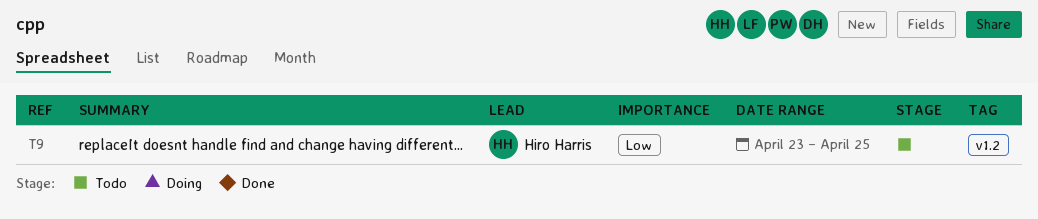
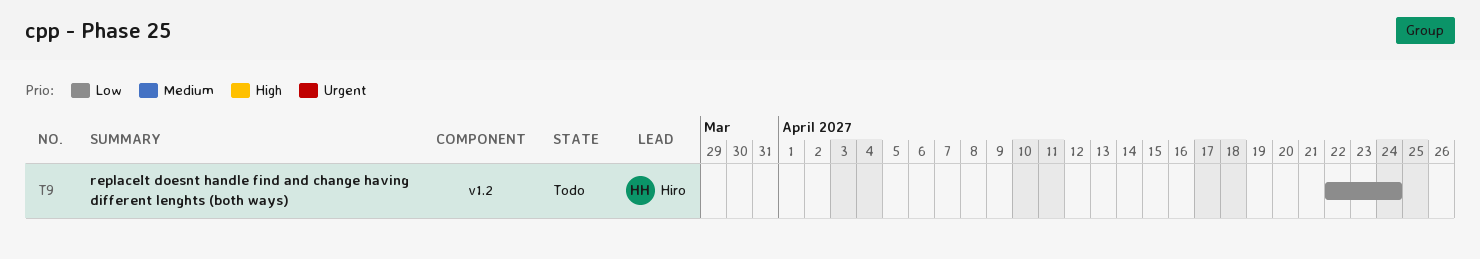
T9, start: Apr 23 -> Apr 22
T9, due: Apr 25 -> Apr 24

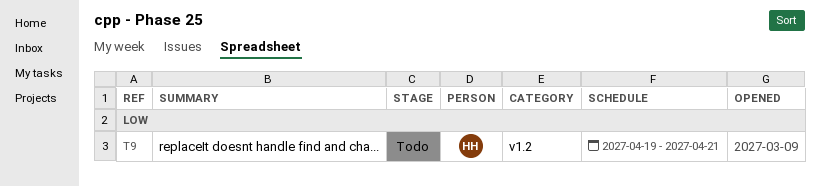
T9, start: Apr 22 -> Apr 19
T9, due: Apr 24 -> Apr 21

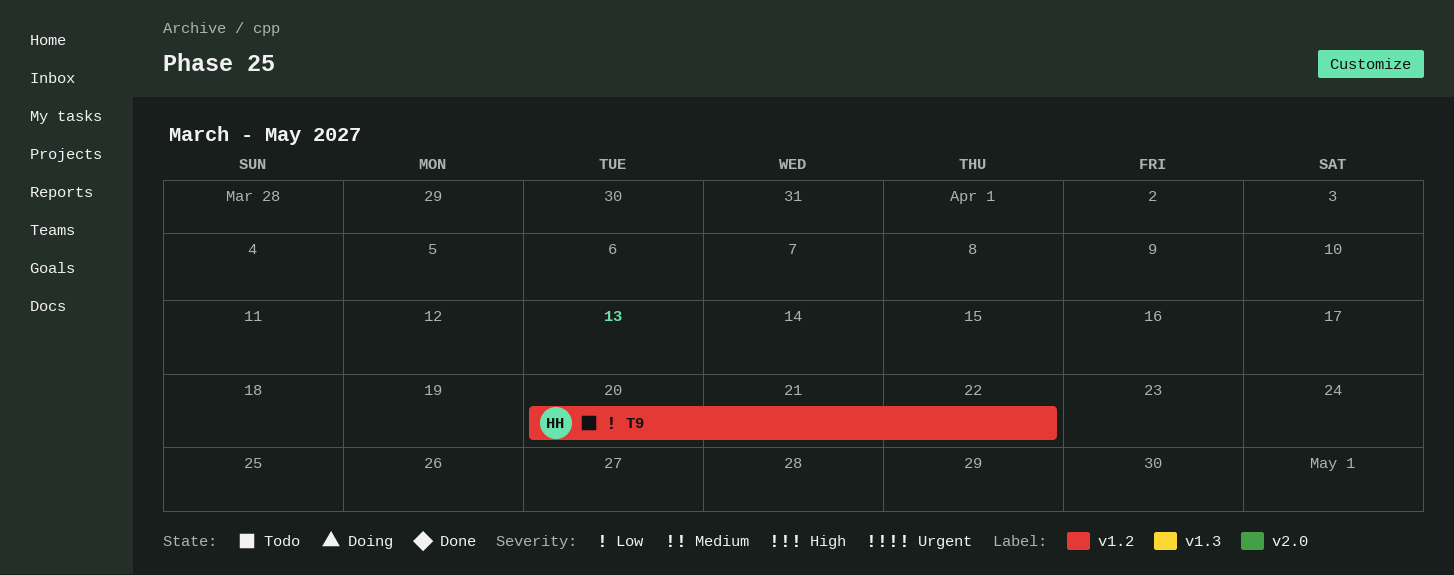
T9, start: Apr 19 -> Apr 20
T9, due: Apr 21 -> Apr 22

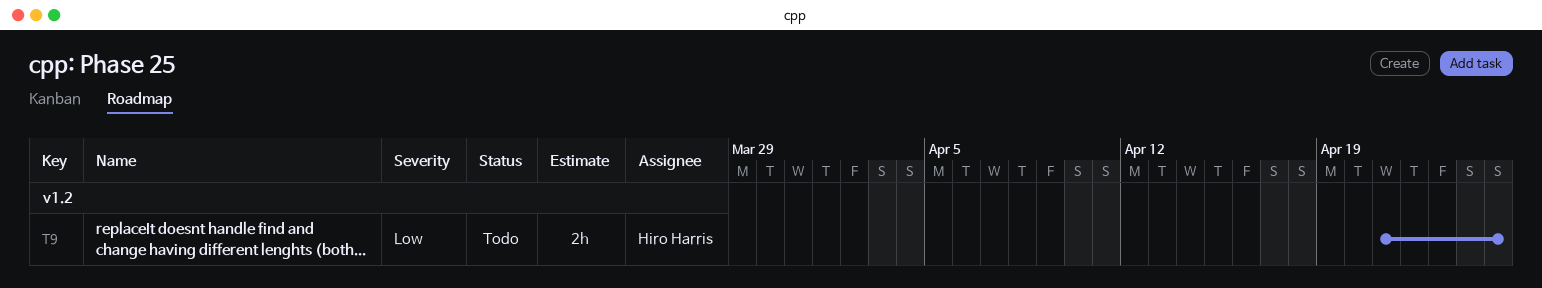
T9, start: Apr 20 -> Apr 21
T9, due: Apr 22 -> Apr 25

